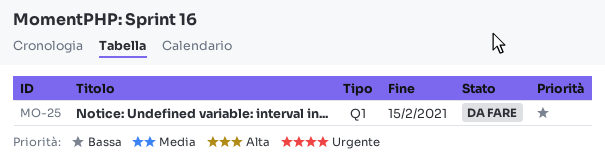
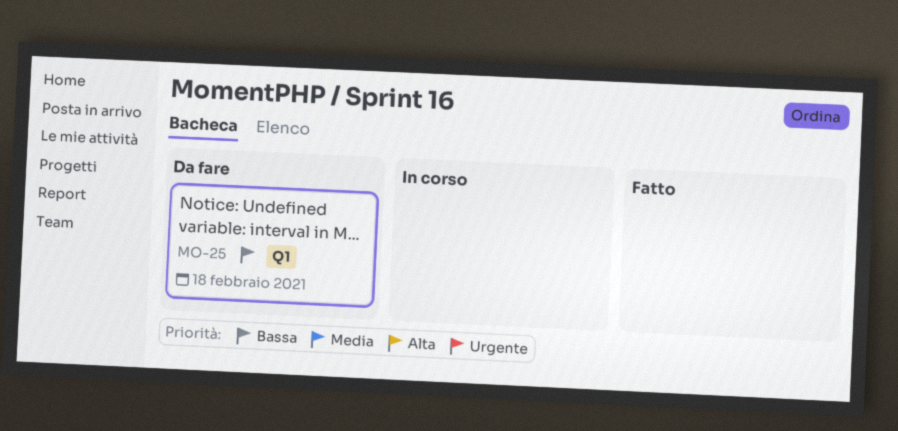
MO-25, due: Feb 15 -> Feb 18

